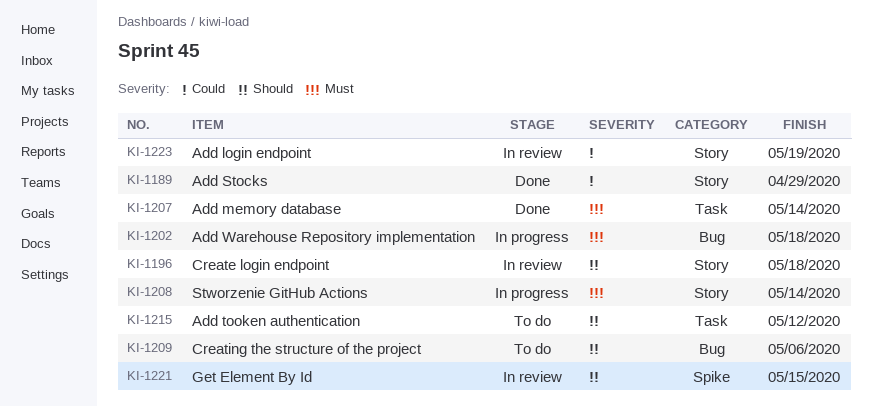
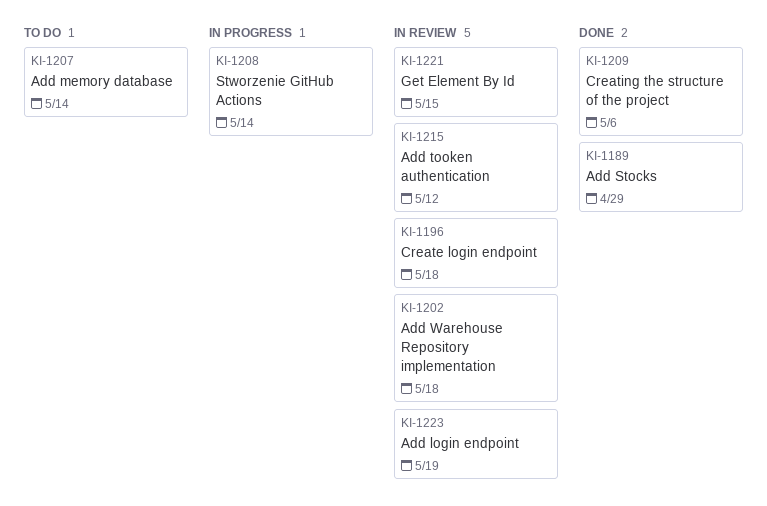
KI-1202, status: In progress -> In review
KI-1207, status: Done -> To do
KI-1209, status: To do -> Done
KI-1215, status: To do -> In review

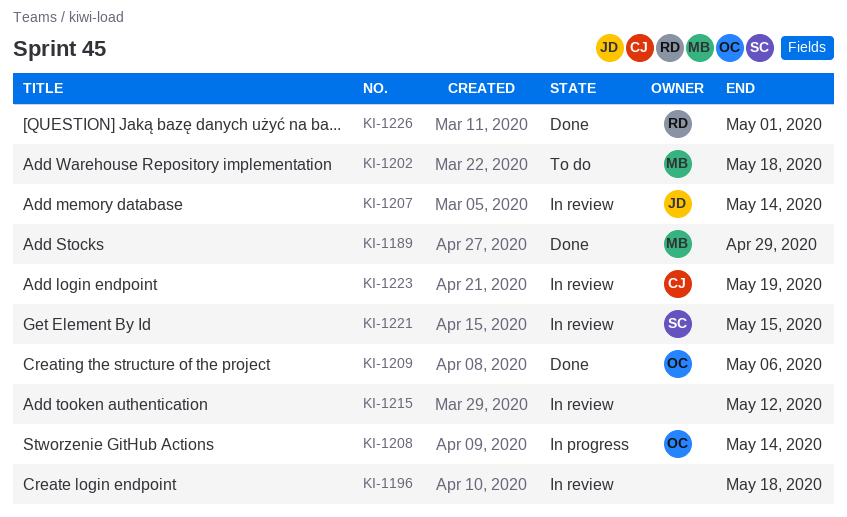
KI-1202, status: In review -> To do
KI-1207, status: To do -> In review
KI-1226: none -> present

